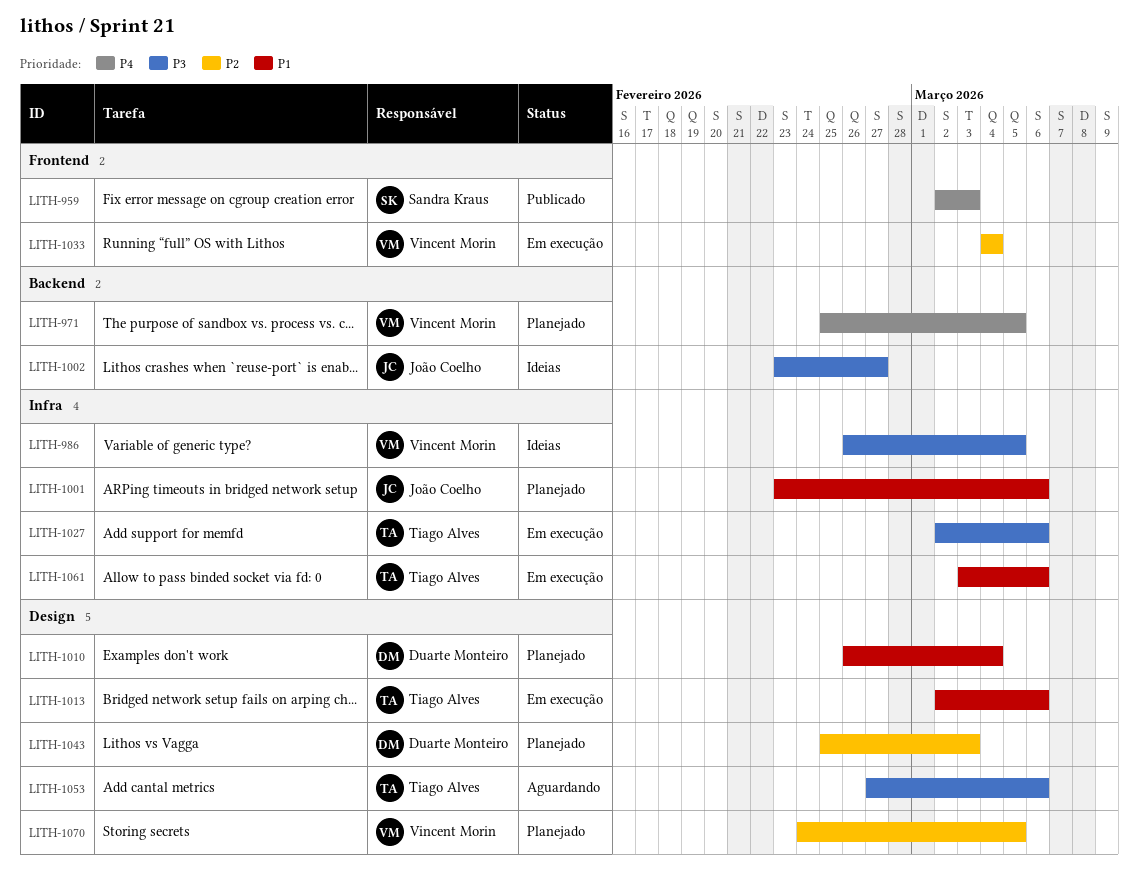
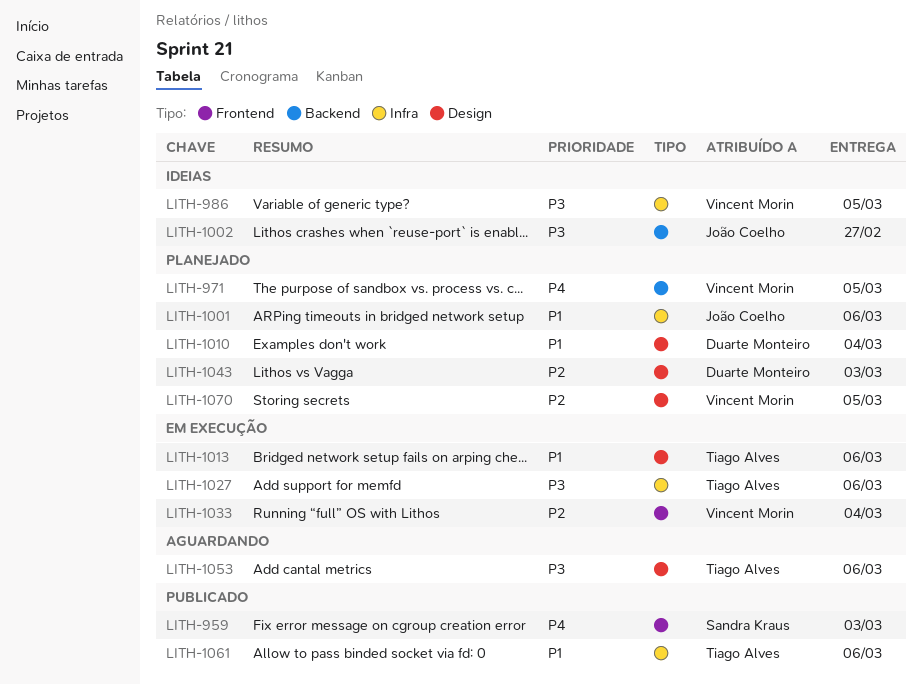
LITH-1061, status: Em execução -> Publicado

